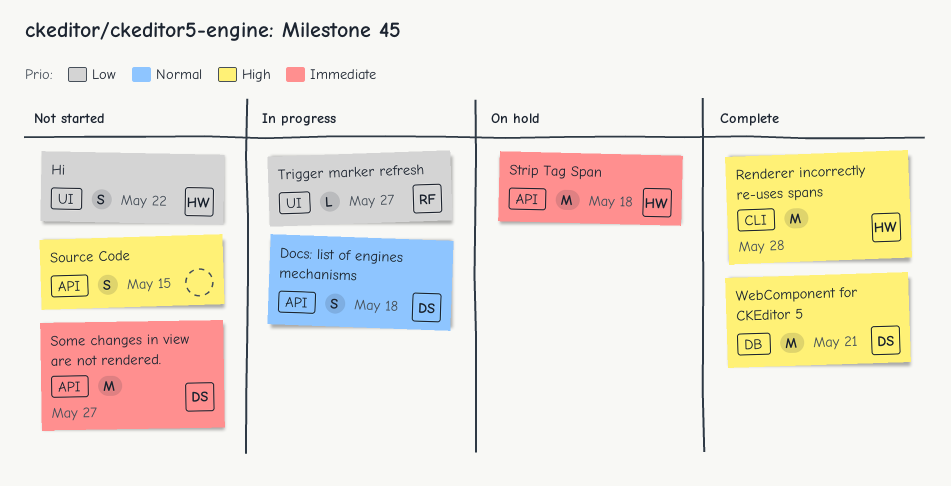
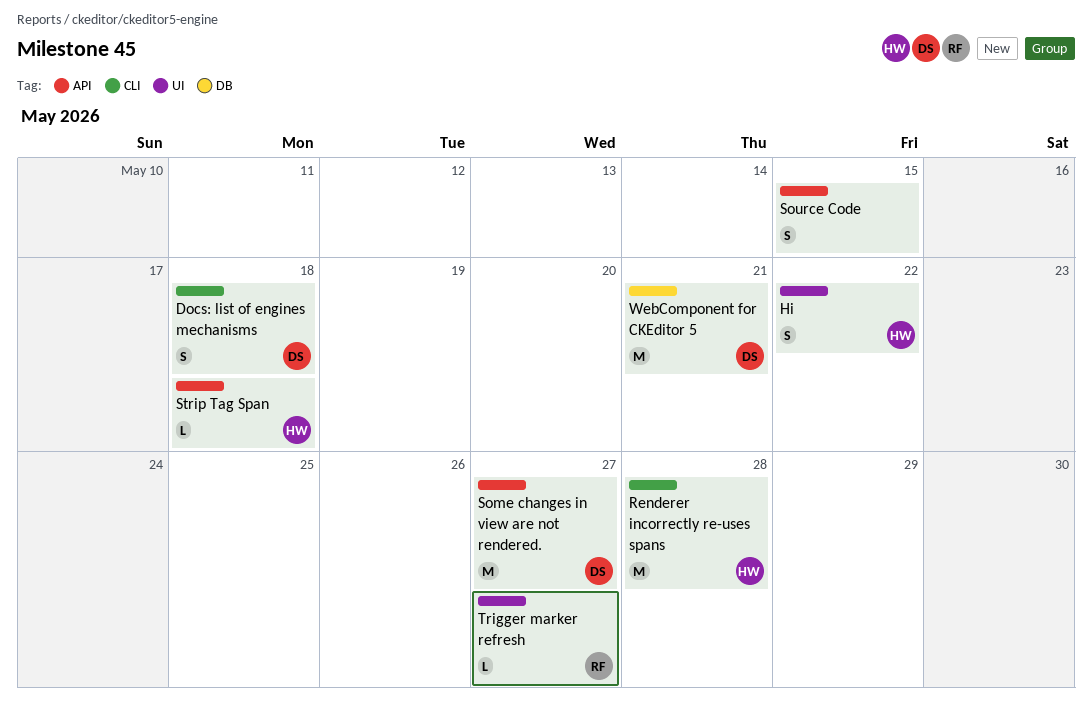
Docs: list of engines mechanisms, label: API -> CLI
Strip Tag Span, estimate: M -> L

